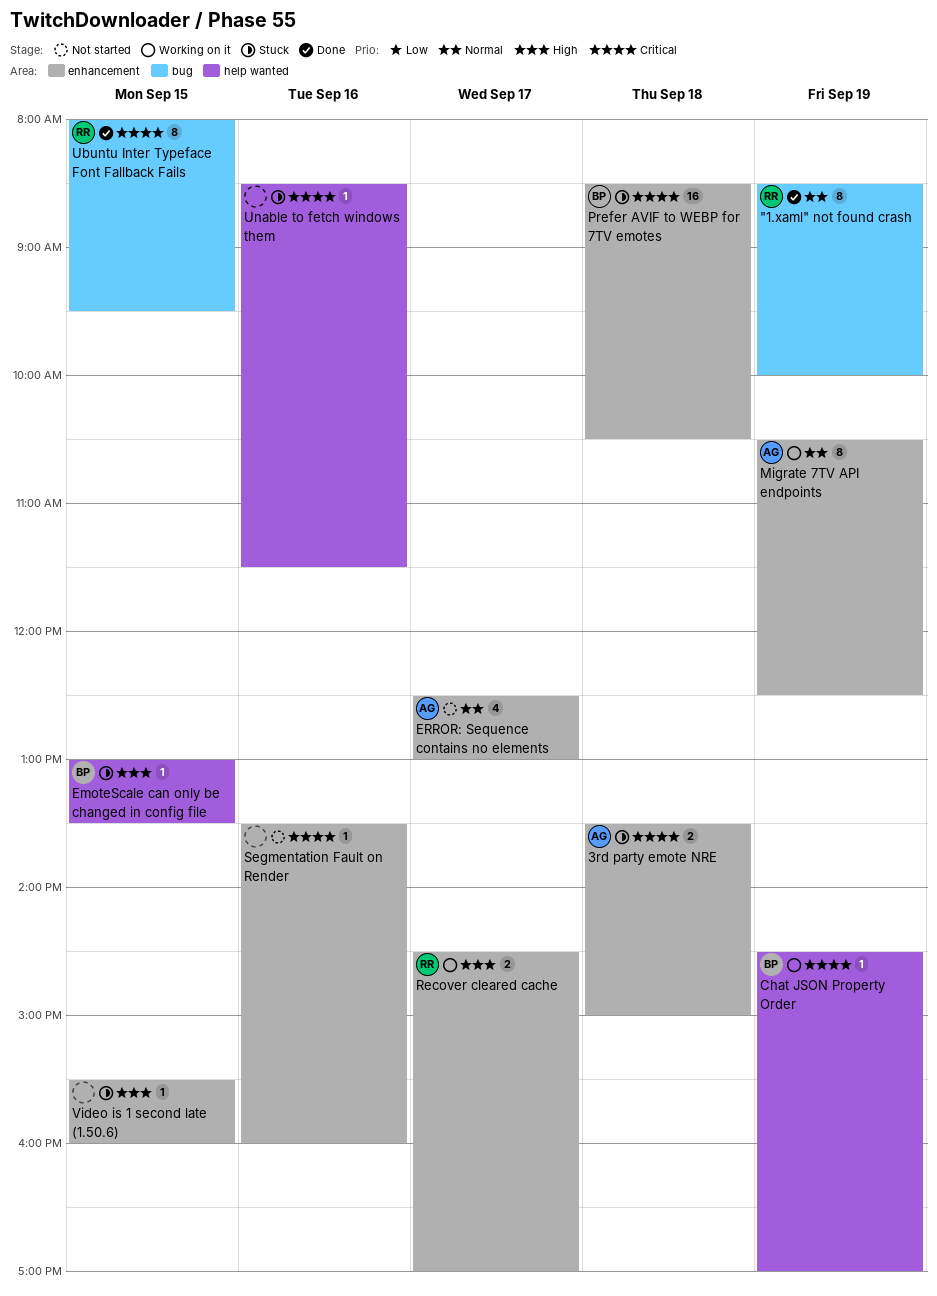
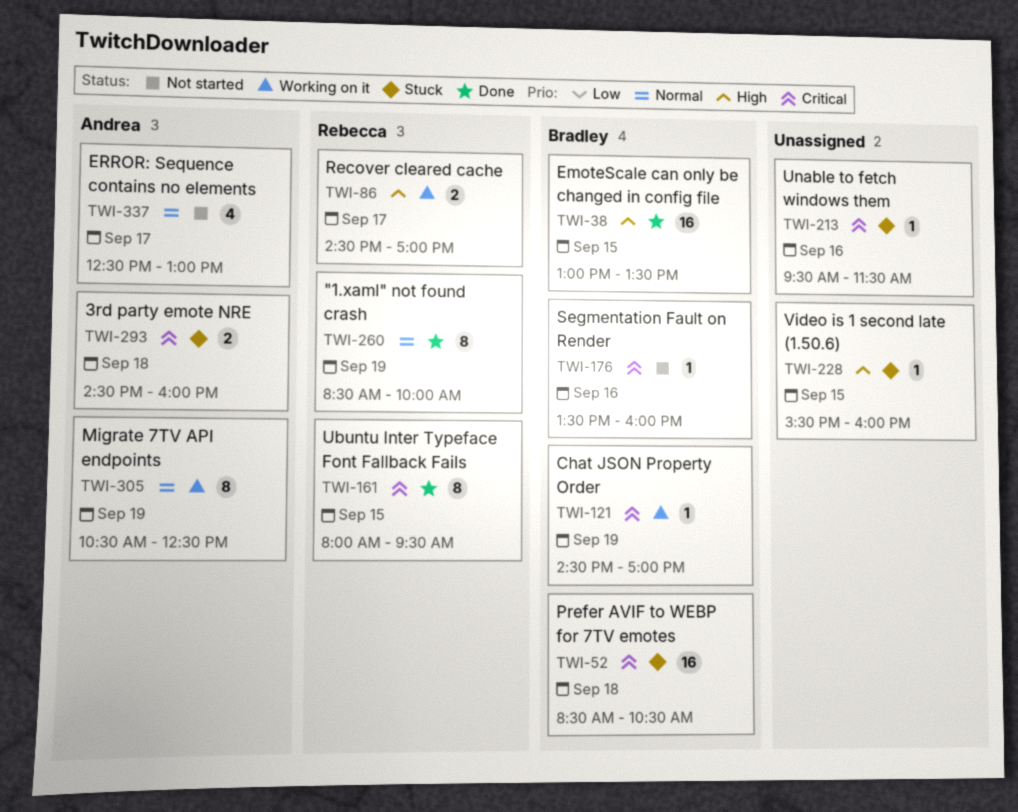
3rd party emote NRE, begins: 13:30 -> 14:30
3rd party emote NRE, ends: 15:00 -> 16:00
EmoteScale can only be changed in config file, status: Stuck -> Done
EmoteScale can only be changed in config file, estimate: 1 -> 16
Segmentation Fault on Render, owner: none -> Bradley
Unable to fetch windows them, begins: 08:30 -> 09:30

